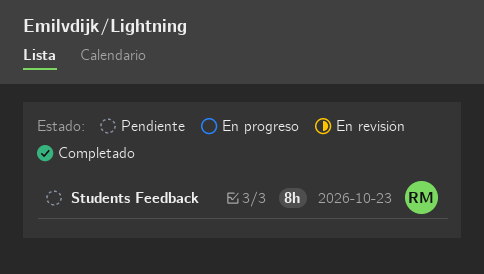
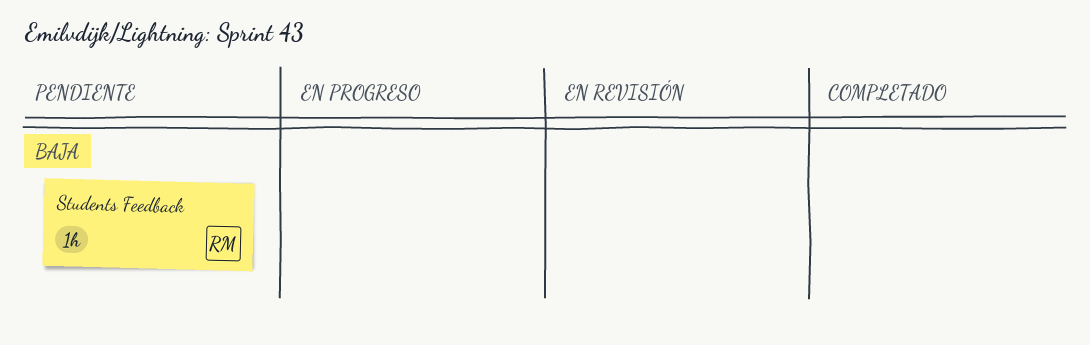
Students Feedback, estimate: 8h -> 1h

